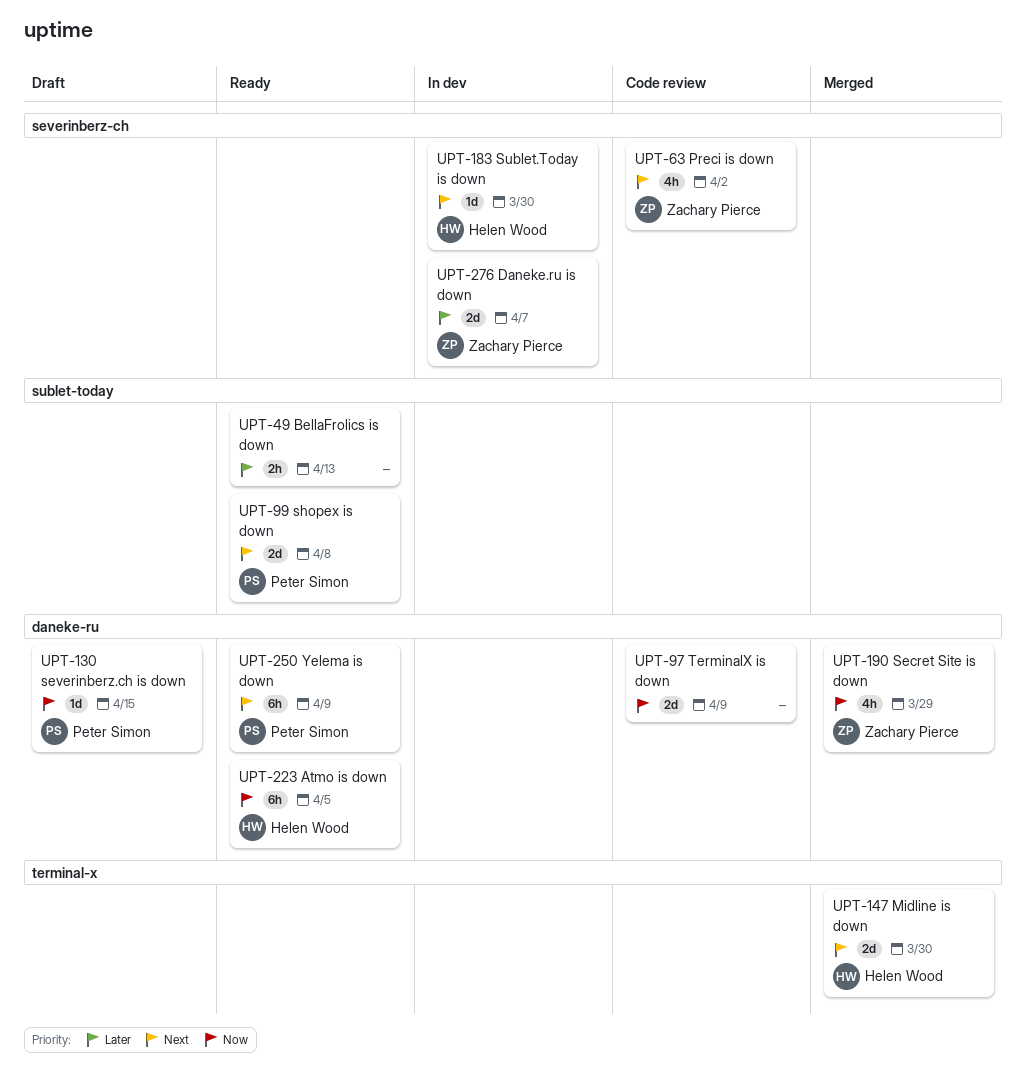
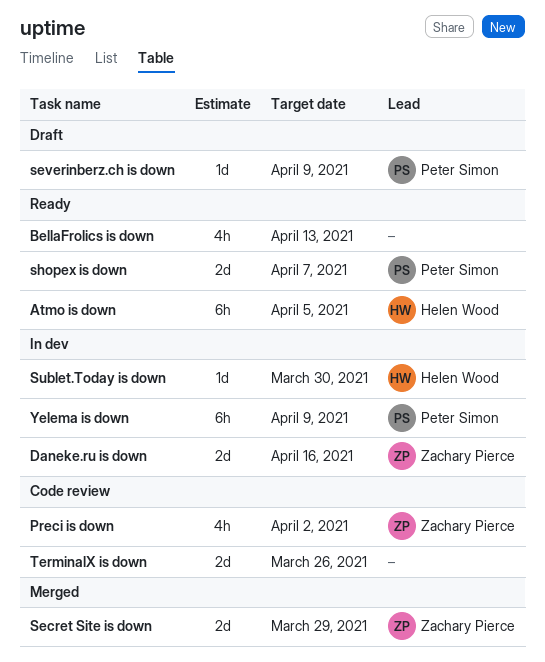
BellaFrolics is down, estimate: 2h -> 4h
Daneke.ru is down, due: Apr 7 -> Apr 16
Midline is down: present -> none
Secret Site is down, estimate: 4h -> 2d
severinberz.ch is down, due: Apr 15 -> Apr 9
shopex is down, due: Apr 8 -> Apr 7
TerminalX is down, due: Apr 9 -> Mar 26
Yelema is down, status: Ready -> In dev

